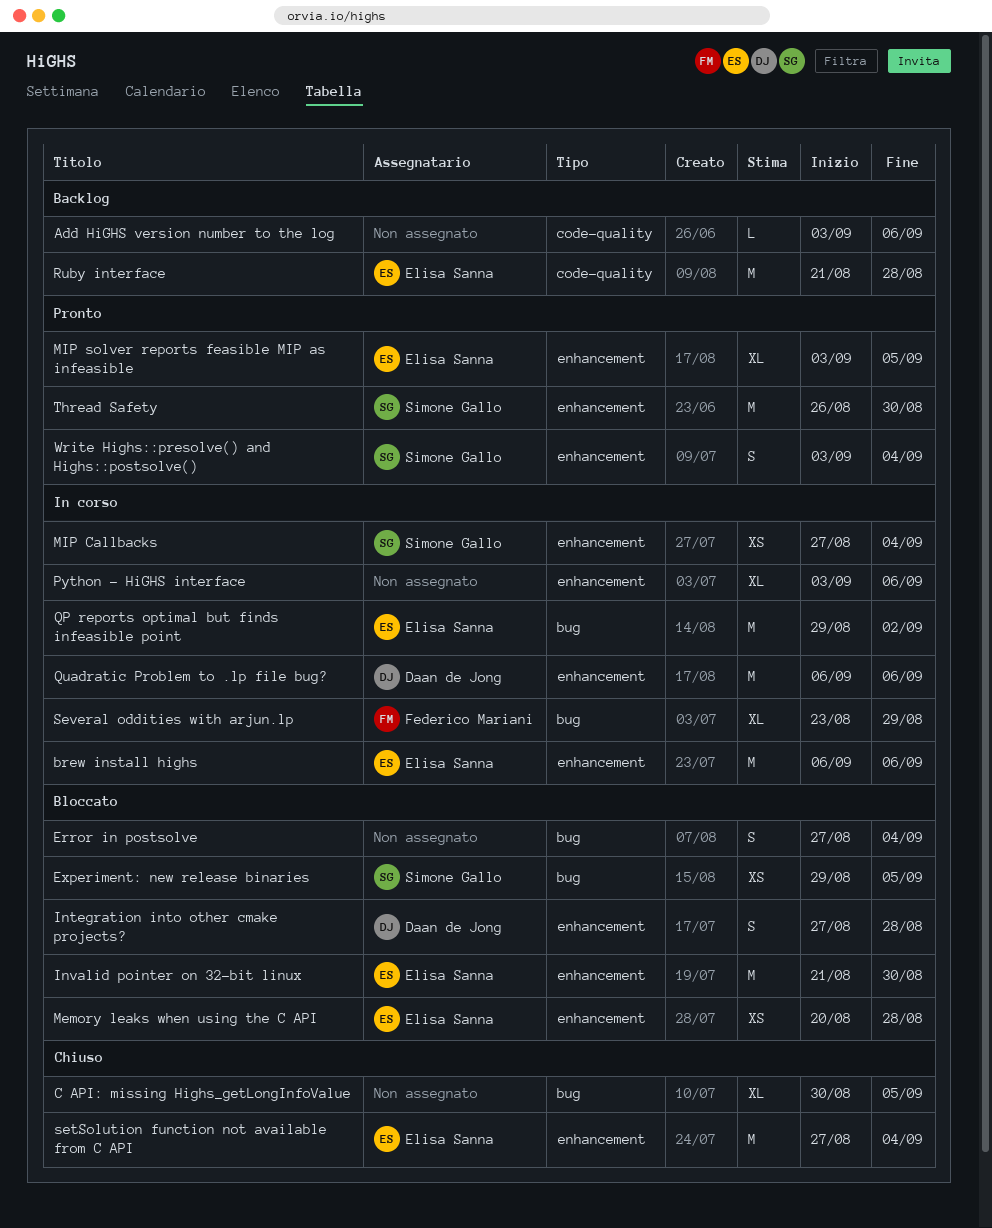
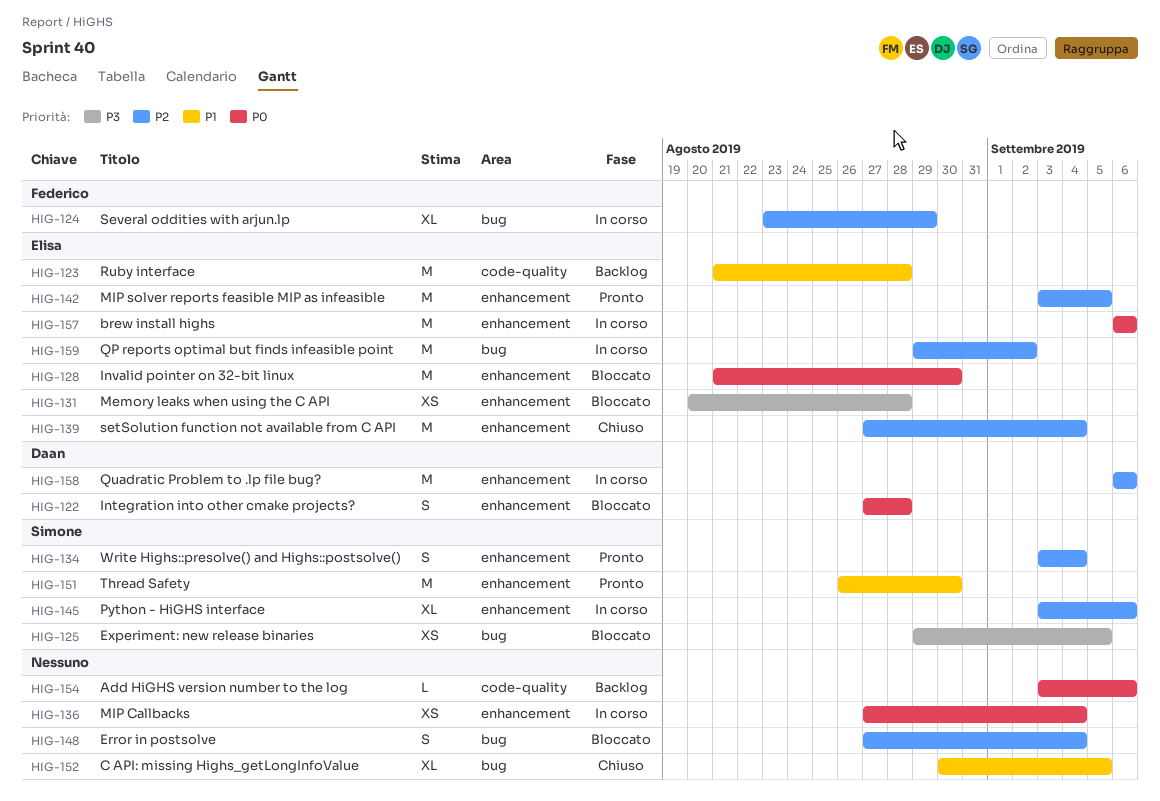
MIP Callbacks, owner: Simone Gallo -> none
MIP solver reports feasible MIP as infeasible, estimate: XL -> M
Python - HiGHS interface, owner: none -> Simone Gallo

